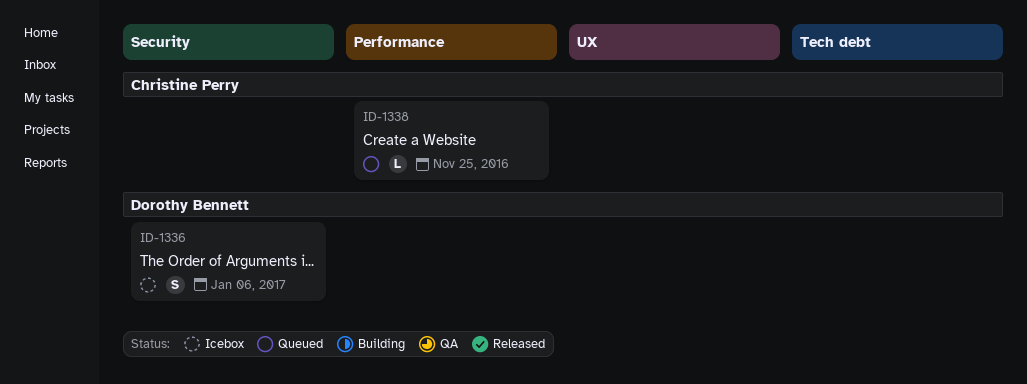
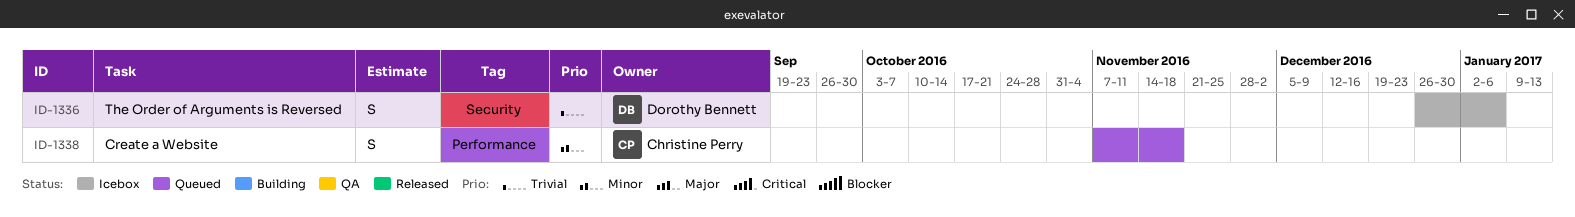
ID-1338, estimate: L -> S
ID-1338, due: Nov 25 -> Nov 18

